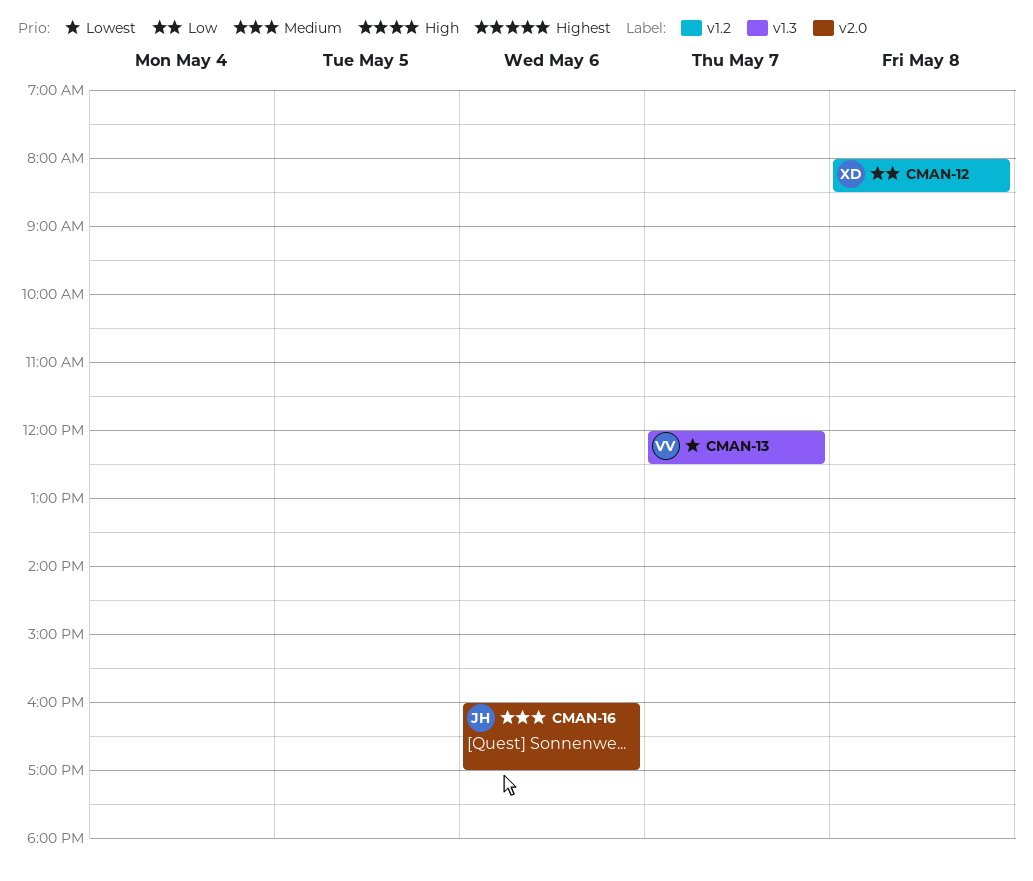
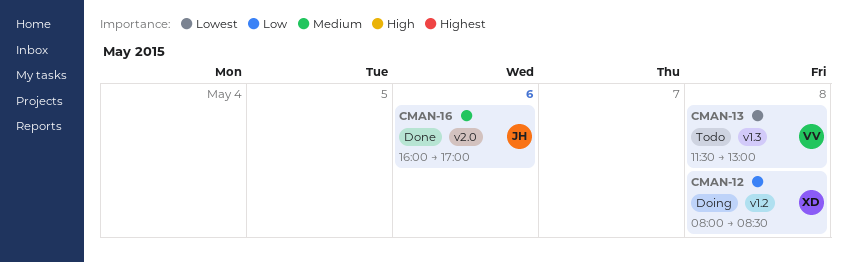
CMAN-13, day: May 7 -> May 8
CMAN-13, begins: 12:00 -> 11:30
CMAN-13, ends: 12:30 -> 13:00

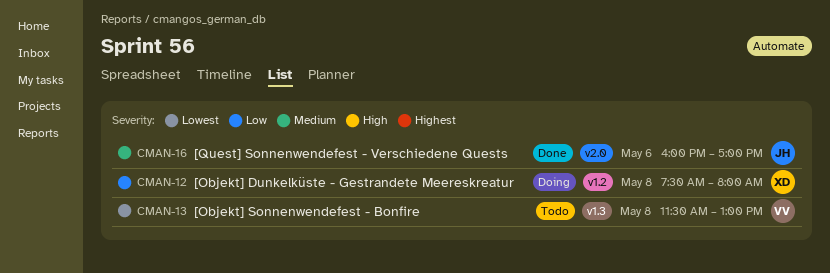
CMAN-12, begins: 08:00 -> 07:30
CMAN-12, ends: 08:30 -> 08:00

